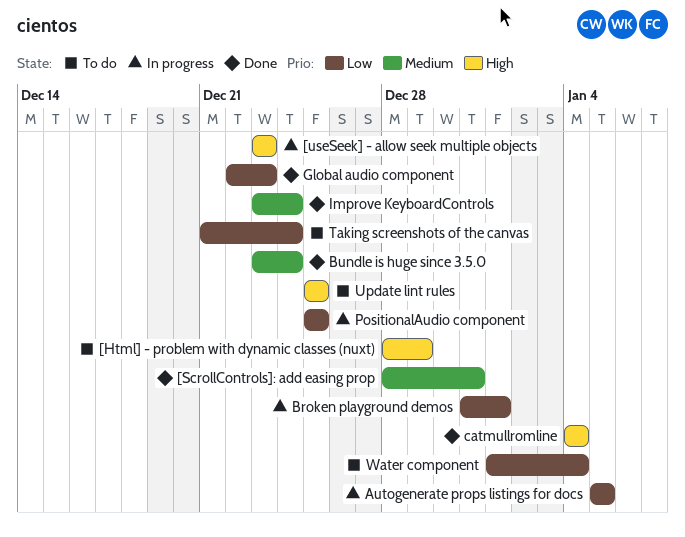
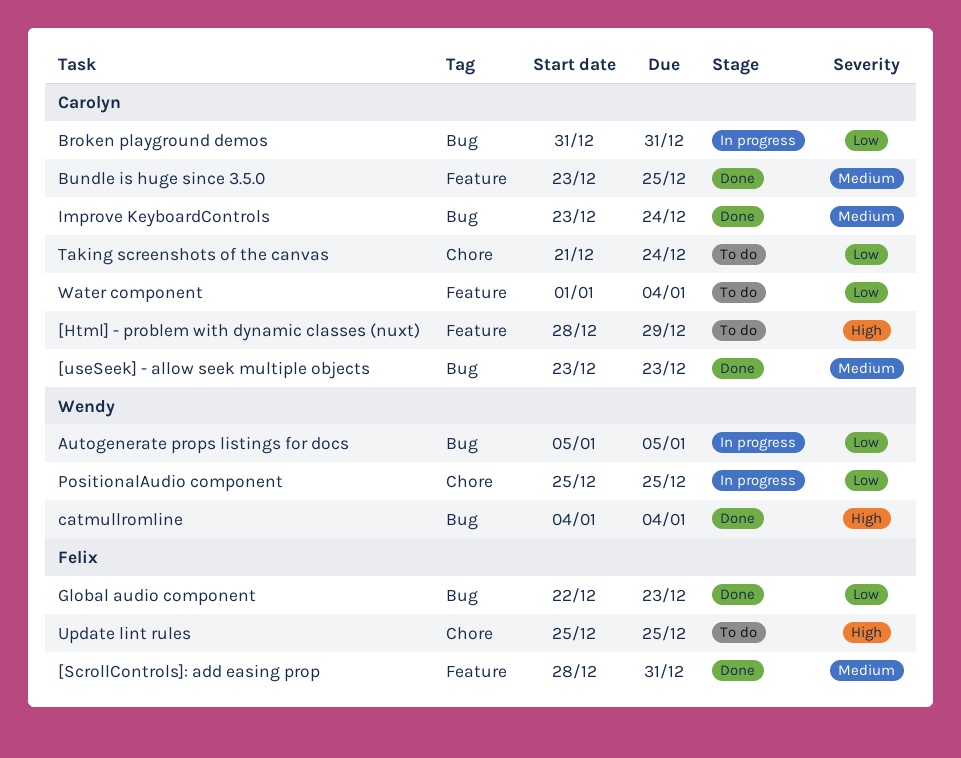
[useSeek] - allow seek multiple objects, status: In progress -> Done
[useSeek] - allow seek multiple objects, priority: High -> Medium
Broken playground demos, due: Jan 1 -> Dec 31
Bundle is huge since 3.5.0, due: Dec 24 -> Dec 25

